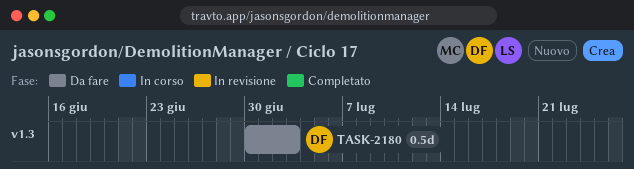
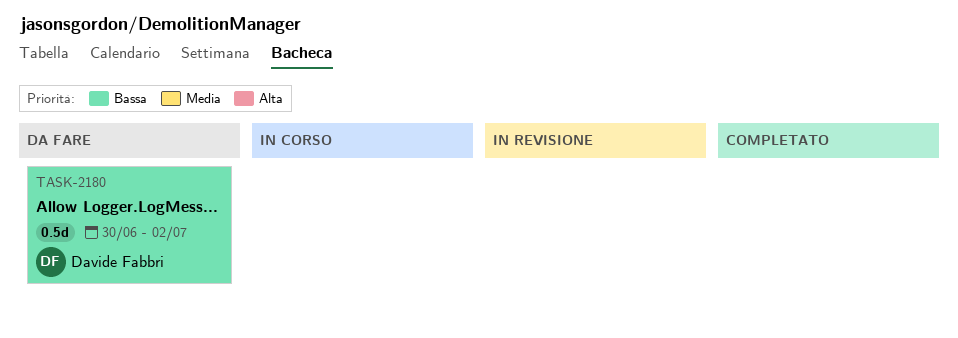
TASK-2180, due: Jul 3 -> Jul 2

